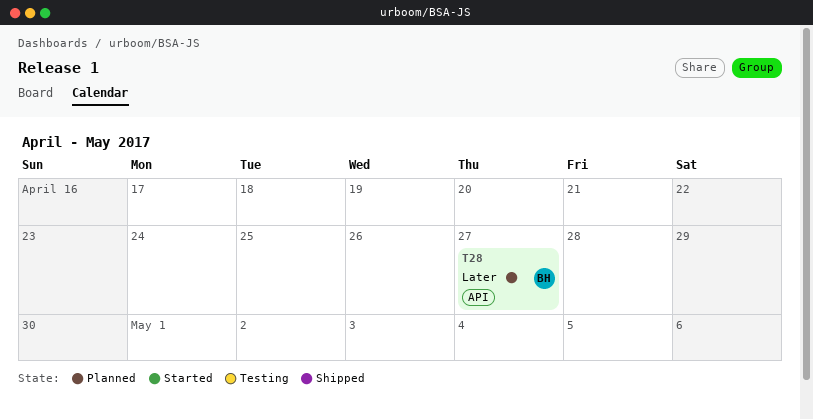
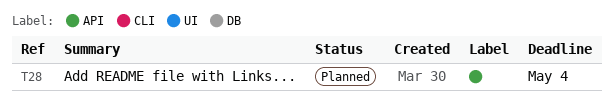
T28, due: Apr 27 -> May 4

